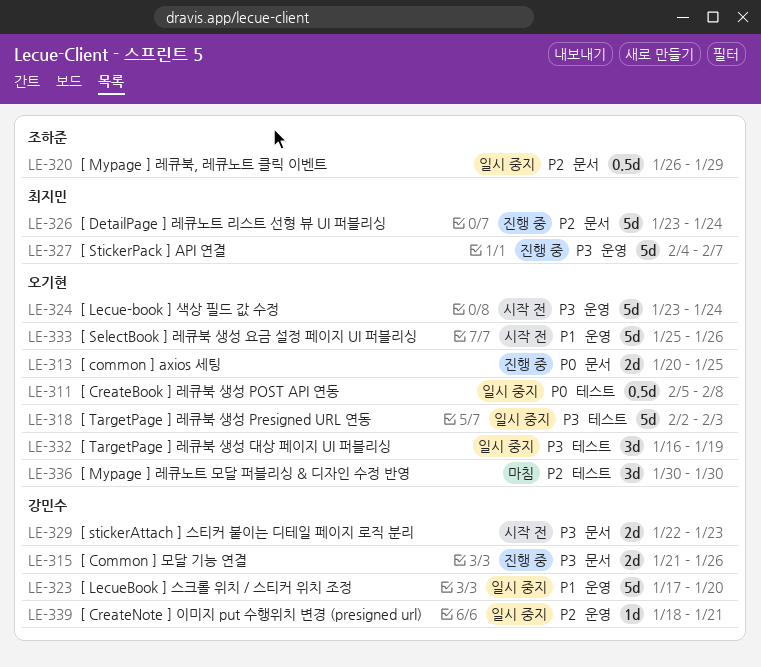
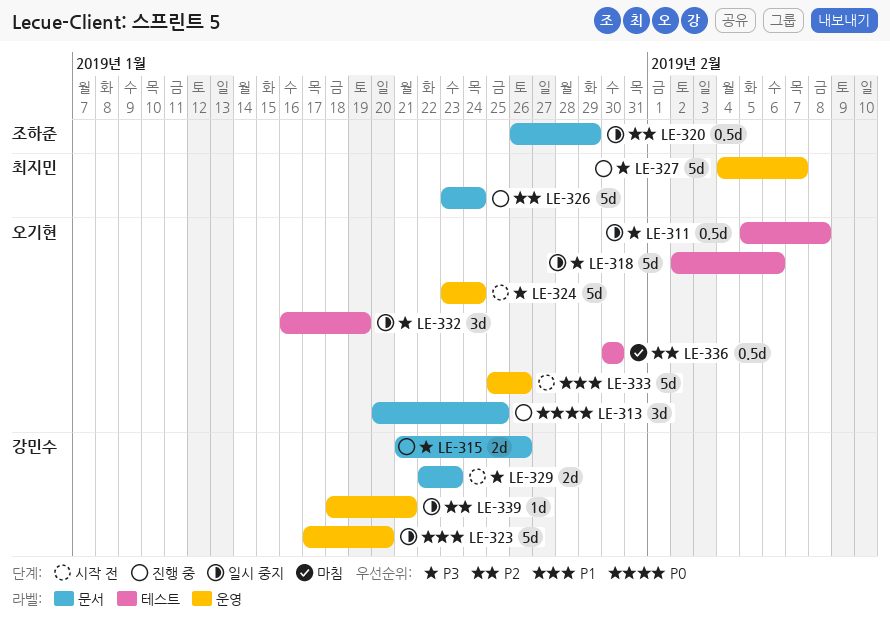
LE-311, priority: P0 -> P3
LE-313, estimate: 2d -> 3d
LE-318, due: Feb 3 -> Feb 6
LE-336, estimate: 3d -> 0.5d

